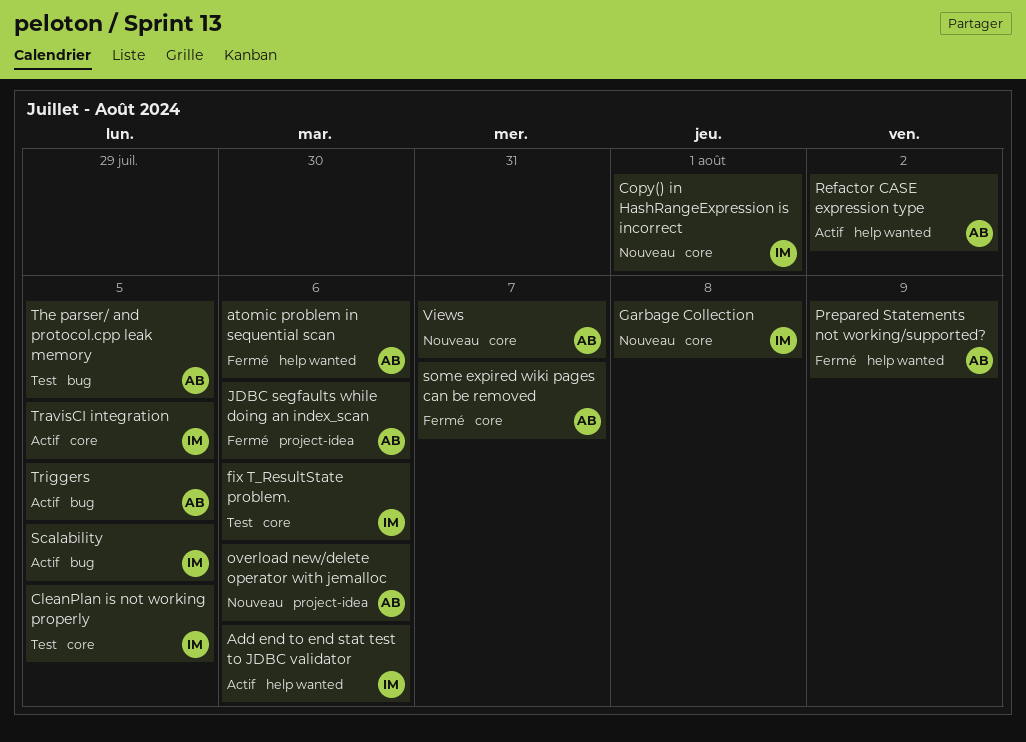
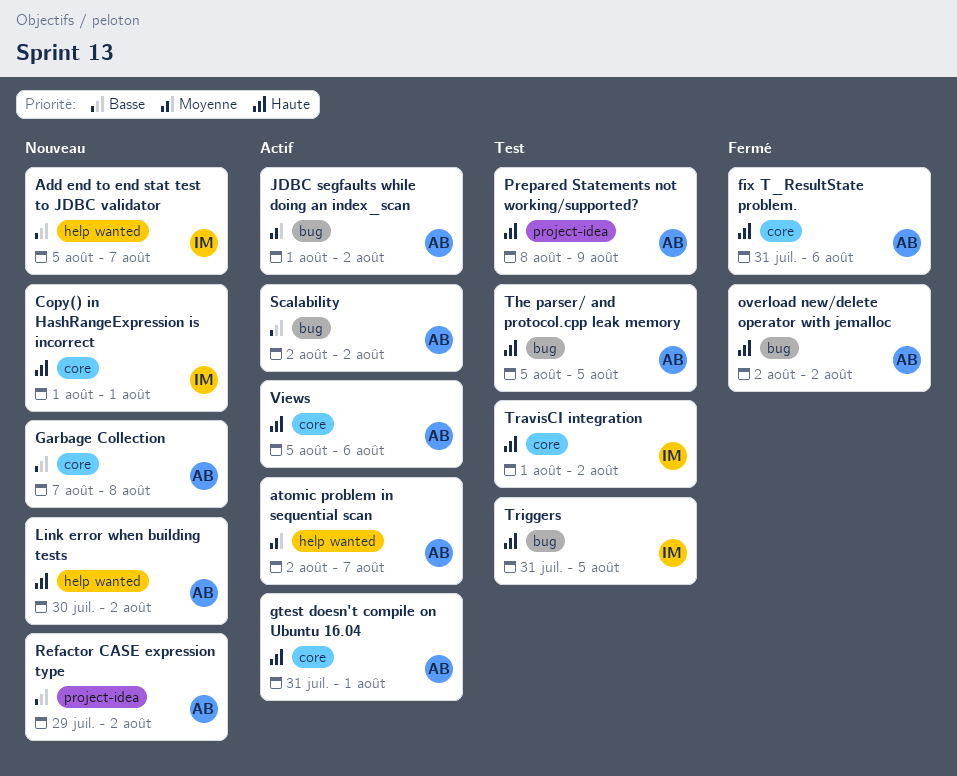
Add end to end stat test to JDBC validator, status: Actif -> Nouveau
Add end to end stat test to JDBC validator, due: Aug 6 -> Aug 7
atomic problem in sequential scan, status: Fermé -> Actif
atomic problem in sequential scan, due: Aug 6 -> Aug 7
CleanPlan is not working properly: present -> none
fix T_ResultState problem., status: Test -> Fermé
fix T_ResultState problem., owner: IM -> AB
Garbage Collection, owner: IM -> AB
gtest doesn't compile on Ubuntu 16.04: none -> present
JDBC segfaults while doing an index_scan, status: Fermé -> Actif
JDBC segfaults while doing an index_scan, label: project-idea -> bug
JDBC segfaults while doing an index_scan, due: Aug 6 -> Aug 2
Link error when building tests: none -> present
overload new/delete operator with jemalloc, status: Nouveau -> Fermé
overload new/delete operator with jemalloc, label: project-idea -> bug
overload new/delete operator with jemalloc, due: Aug 6 -> Aug 2
Prepared Statements not working/supported?, status: Fermé -> Test
Prepared Statements not working/supported?, label: help wanted -> project-idea
Refactor CASE expression type, status: Actif -> Nouveau
Refactor CASE expression type, label: help wanted -> project-idea
Scalability, owner: IM -> AB
Scalability, due: Aug 5 -> Aug 2
some expired wiki pages can be removed: present -> none
TravisCI integration, status: Actif -> Test
TravisCI integration, due: Aug 5 -> Aug 2
Triggers, status: Actif -> Test
Triggers, owner: AB -> IM
Views, status: Nouveau -> Actif
Views, due: Aug 7 -> Aug 6

